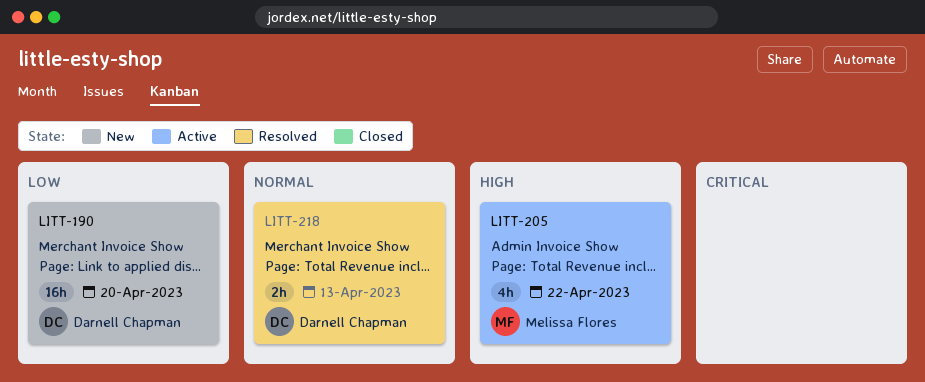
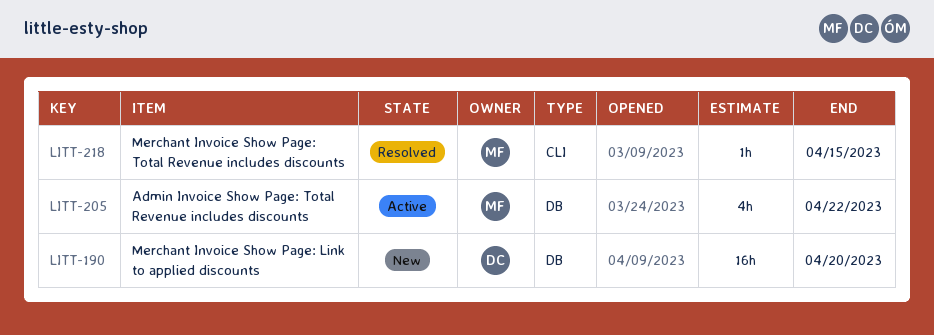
LITT-218, owner: Darnell Chapman -> Melissa Flores
LITT-218, estimate: 2h -> 1h
LITT-218, due: Apr 13 -> Apr 15

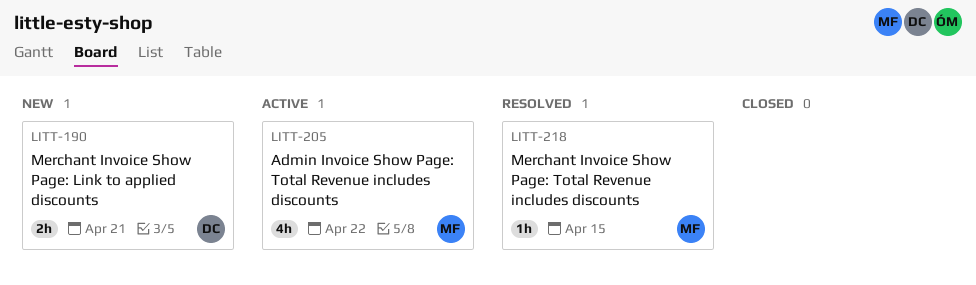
LITT-190, estimate: 16h -> 2h
LITT-190, due: Apr 20 -> Apr 21

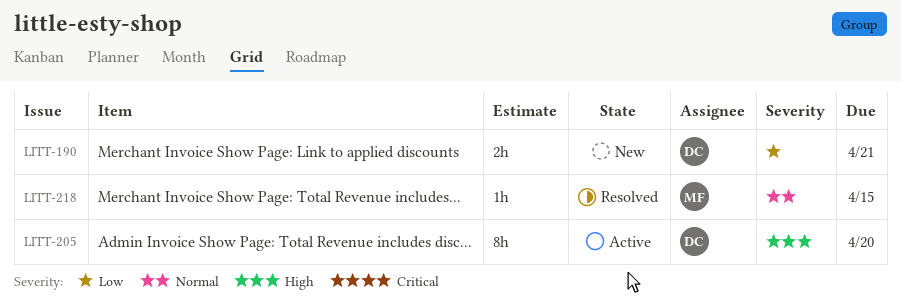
LITT-205, owner: MF -> DC
LITT-205, estimate: 4h -> 8h
LITT-205, due: Apr 22 -> Apr 20

